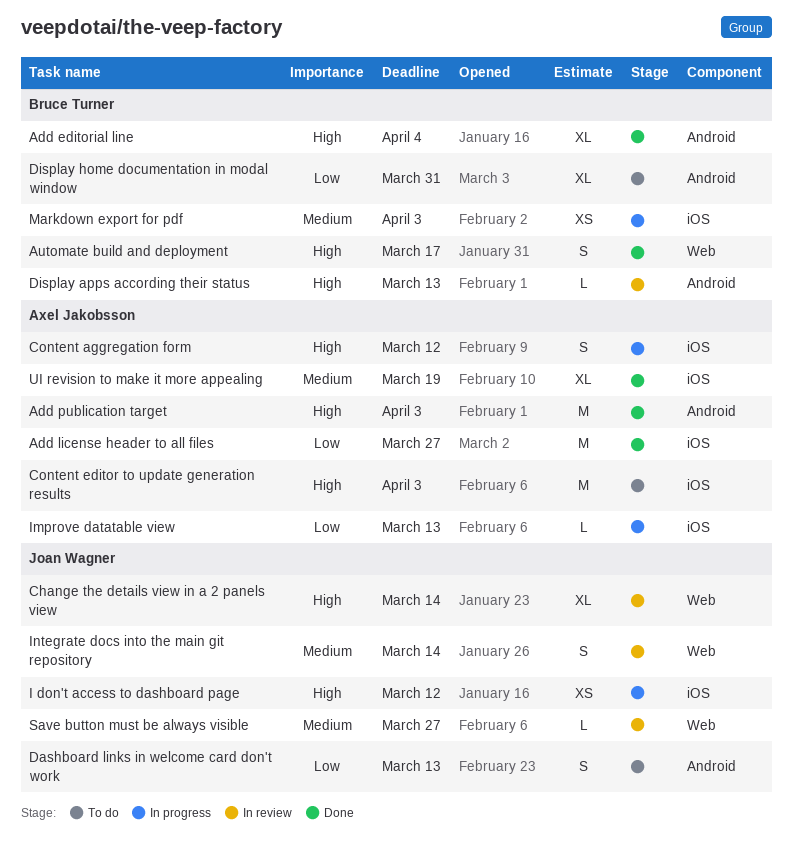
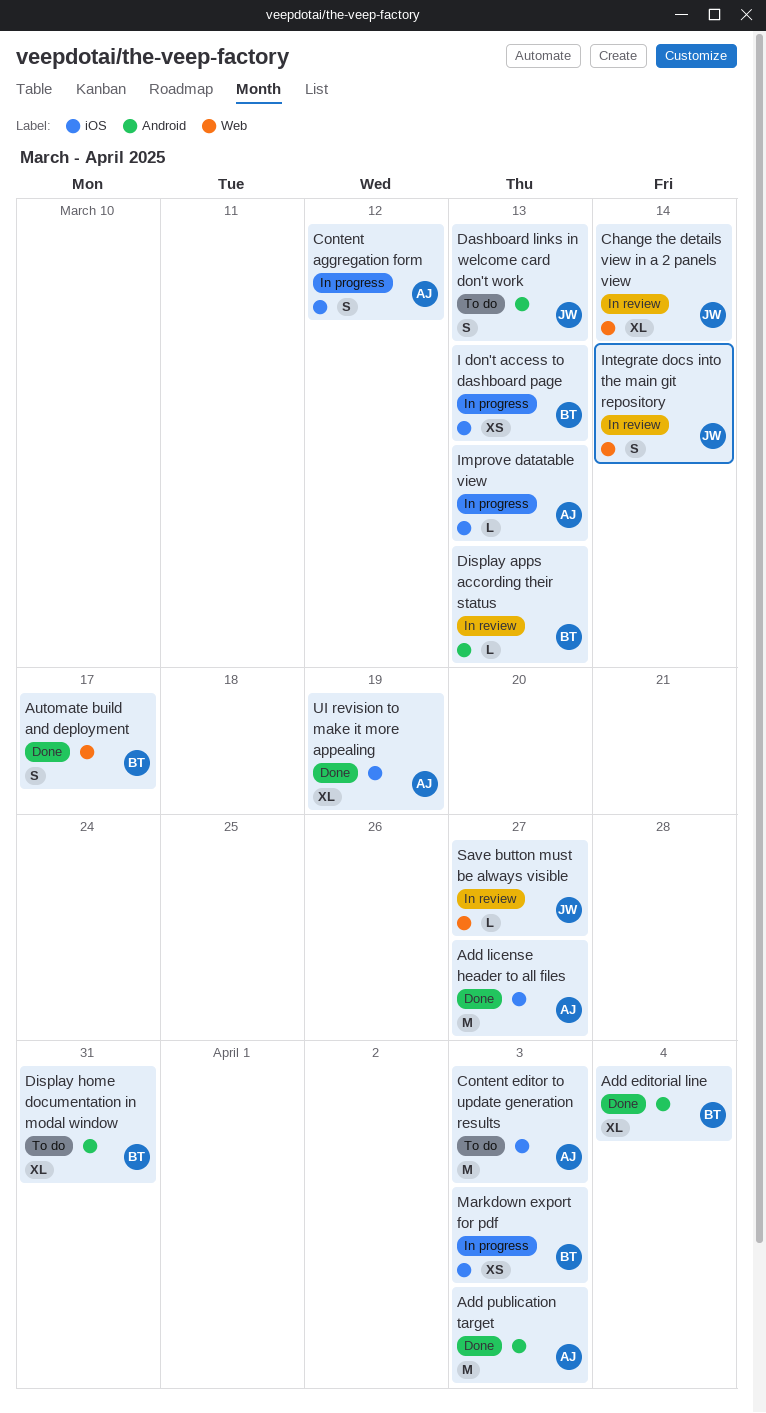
I don't access to dashboard page, owner: Joan Wagner -> Bruce Turner
I don't access to dashboard page, due: Mar 12 -> Mar 13

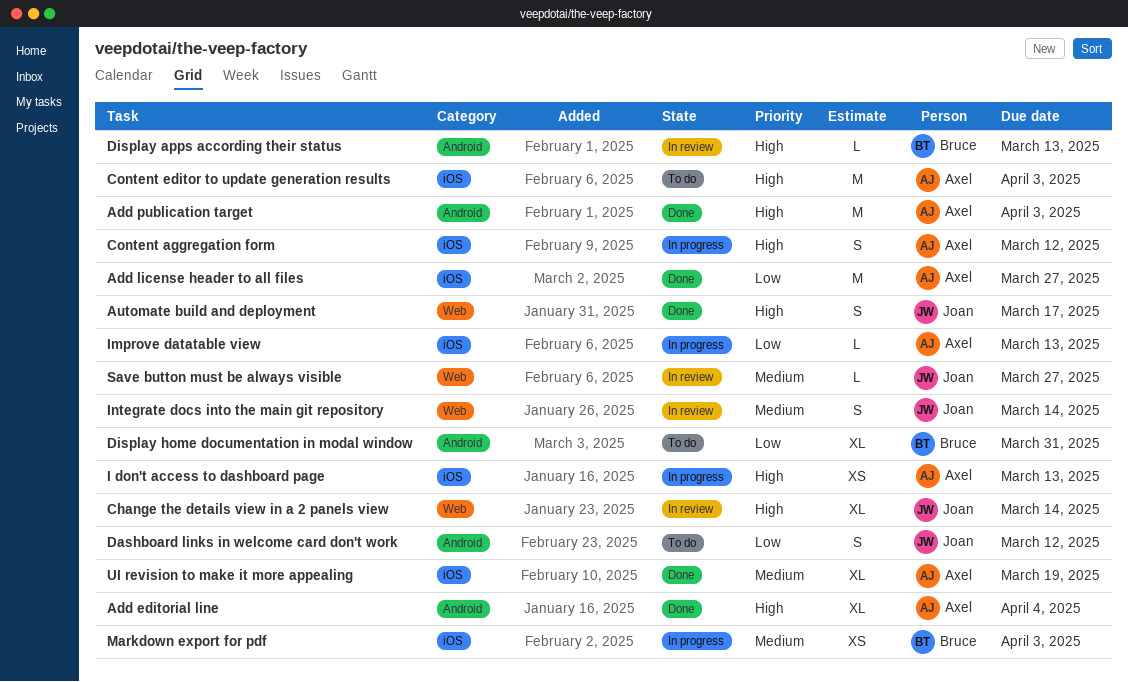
Add editorial line, owner: Bruce -> Axel
Automate build and deployment, owner: Bruce -> Joan
Dashboard links in welcome card don't work, due: Mar 13 -> Mar 12
I don't access to dashboard page, owner: Bruce -> Axel

